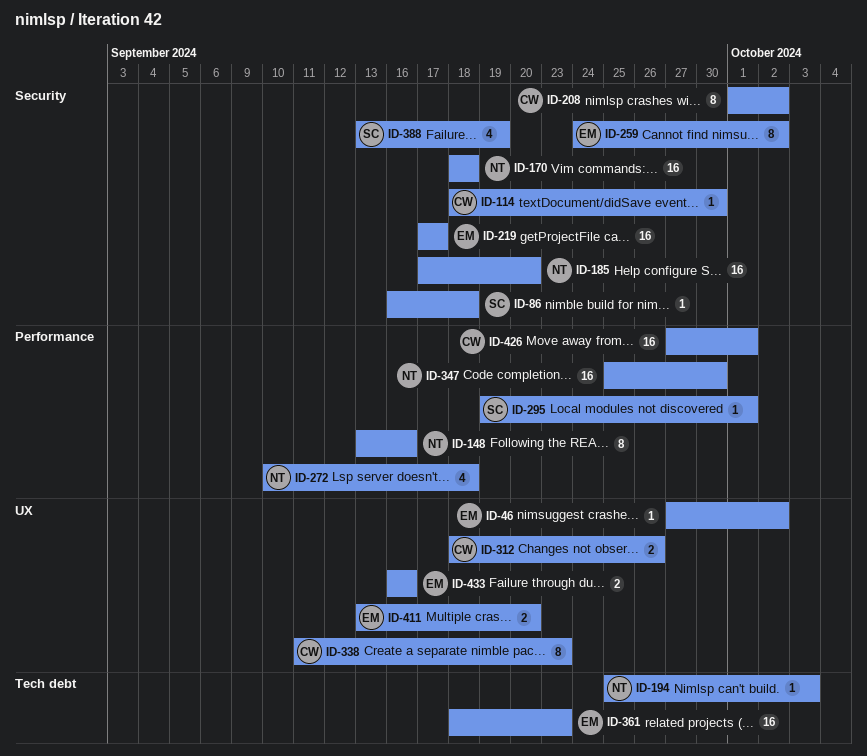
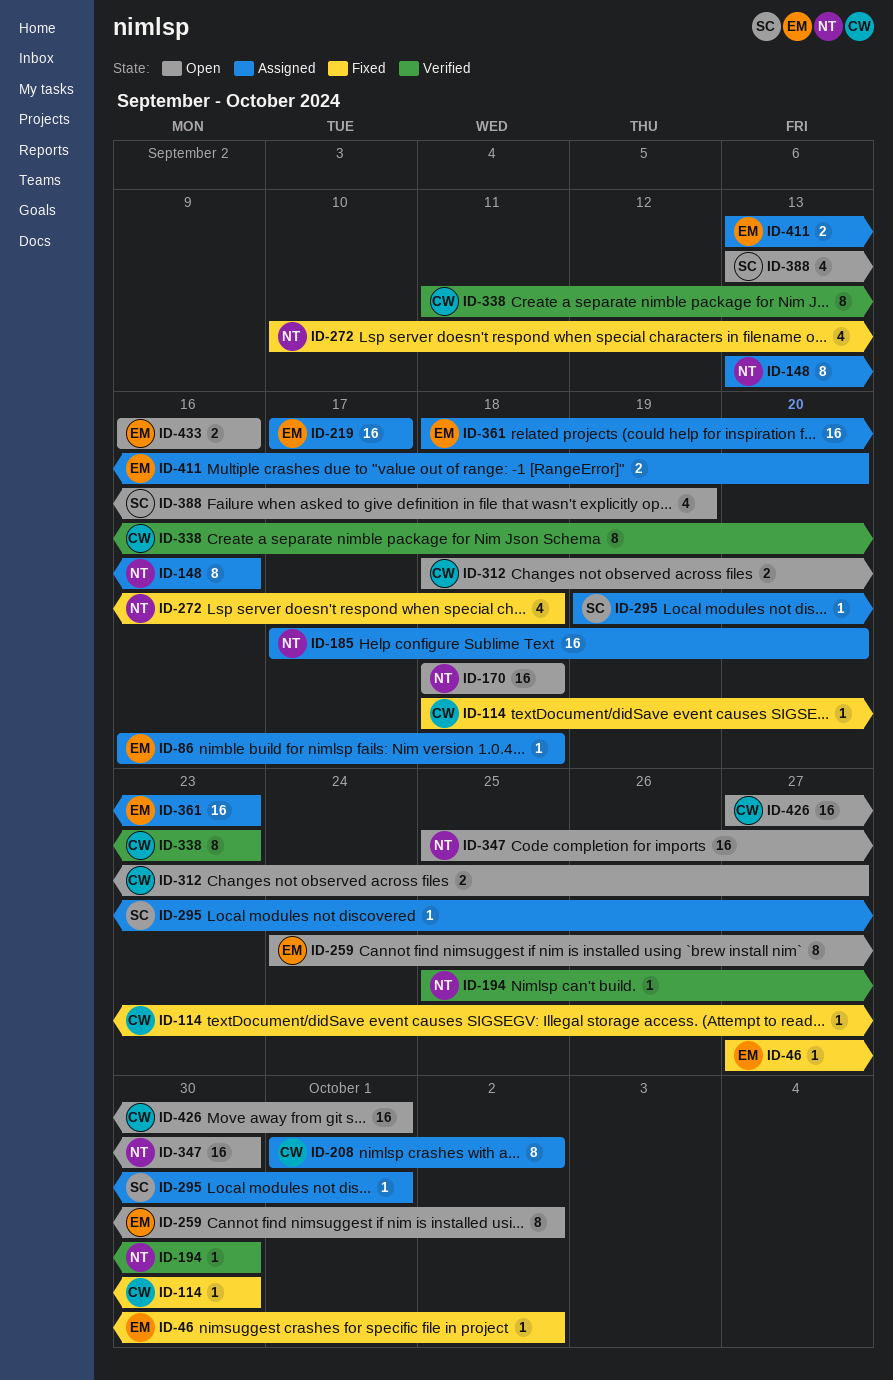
ID-86, owner: SC -> EM
ID-194, due: Oct 3 -> Sep 30
ID-312, due: Sep 26 -> Sep 27

